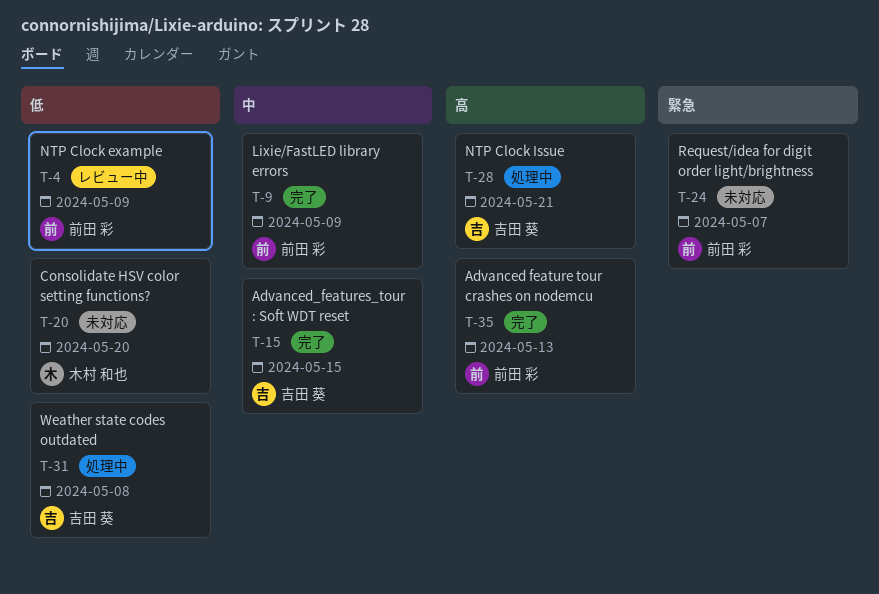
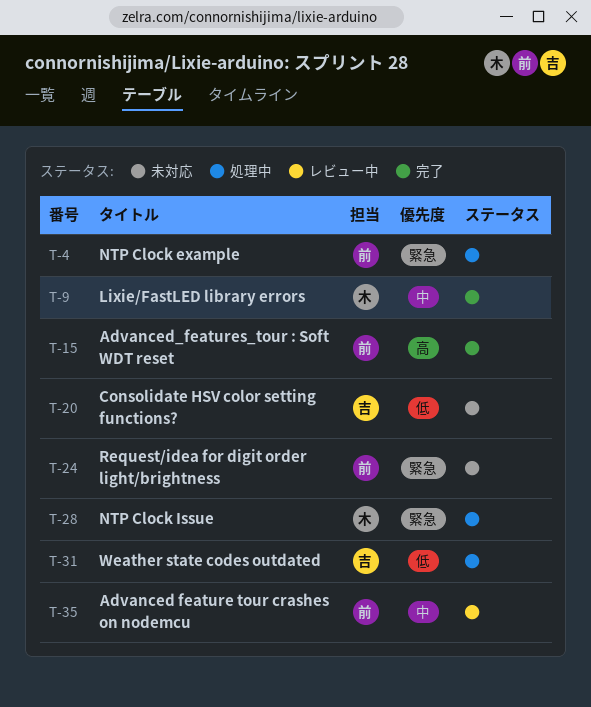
T-4, status: レビュー中 -> 処理中
T-4, priority: 低 -> 緊急
T-9, owner: 前田 彩 -> 木村 和也
T-15, owner: 吉田 葵 -> 前田 彩
T-15, priority: 中 -> 高
T-20, owner: 木村 和也 -> 吉田 葵
T-28, owner: 吉田 葵 -> 木村 和也
T-28, priority: 高 -> 緊急
T-35, status: 完了 -> レビュー中
T-35, priority: 高 -> 中

